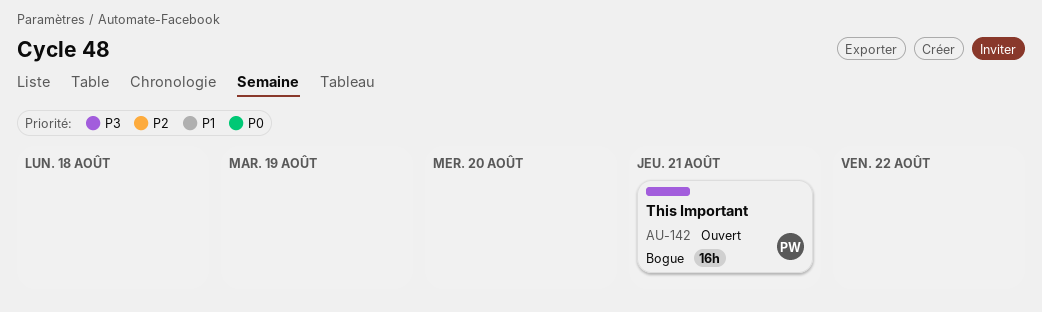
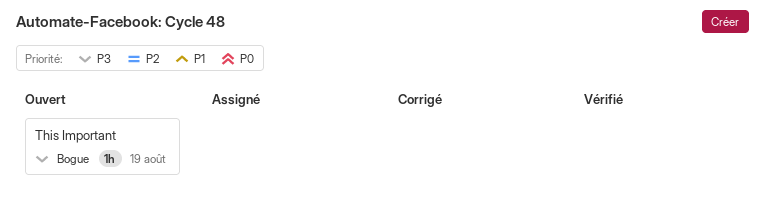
This Important, estimate: 16h -> 1h
This Important, due: Aug 21 -> Aug 19

